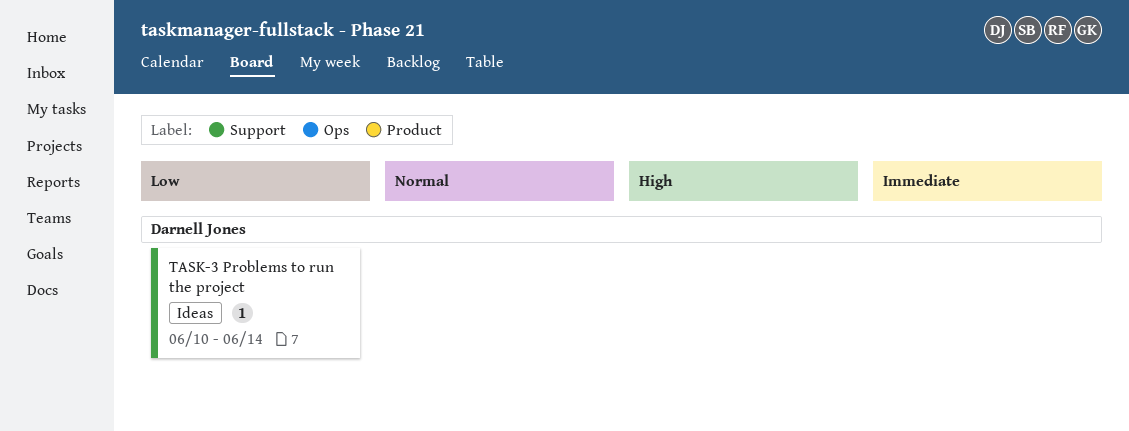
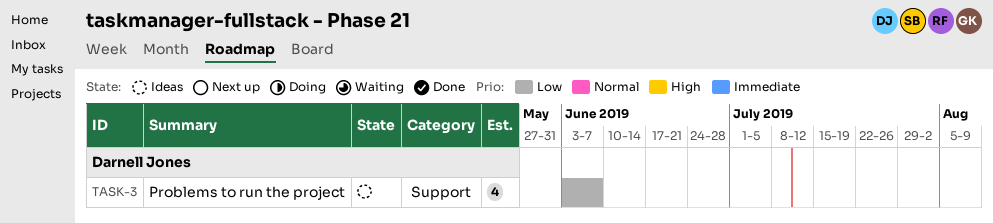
TASK-3, estimate: 1 -> 4
TASK-3, start: Jun 10 -> Jun 3
TASK-3, due: Jun 14 -> Jun 7

